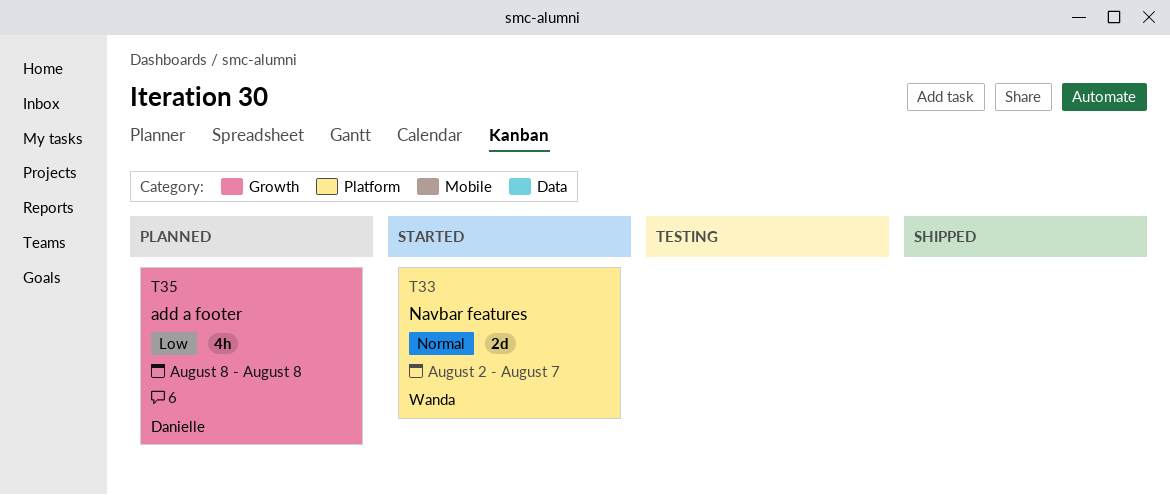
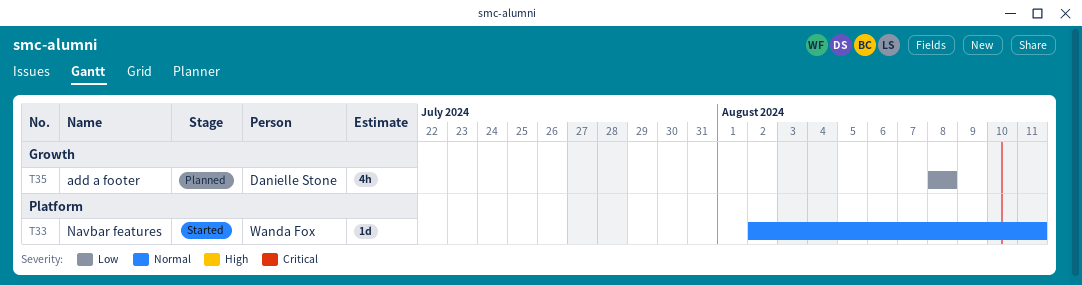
T33, estimate: 2d -> 1d
T33, due: Aug 7 -> Aug 11

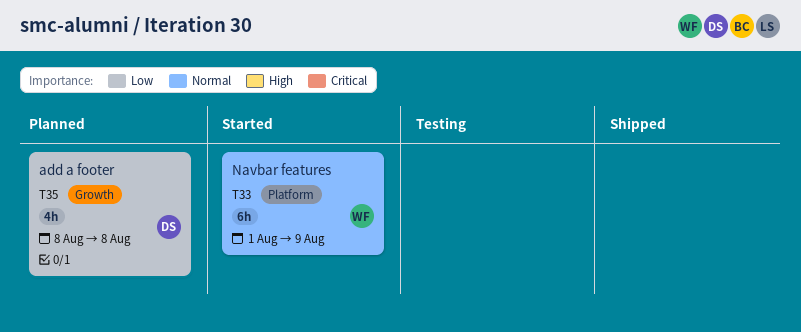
T33, estimate: 1d -> 6h
T33, start: Aug 2 -> Aug 1
T33, due: Aug 11 -> Aug 9

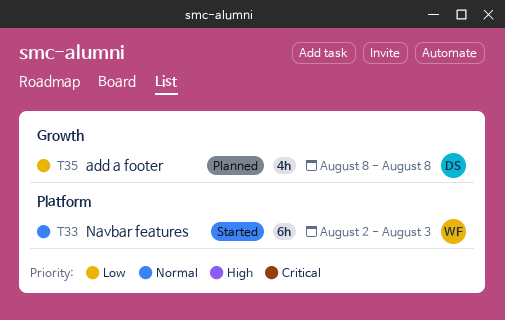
T33, start: Aug 1 -> Aug 2
T33, due: Aug 9 -> Aug 3

